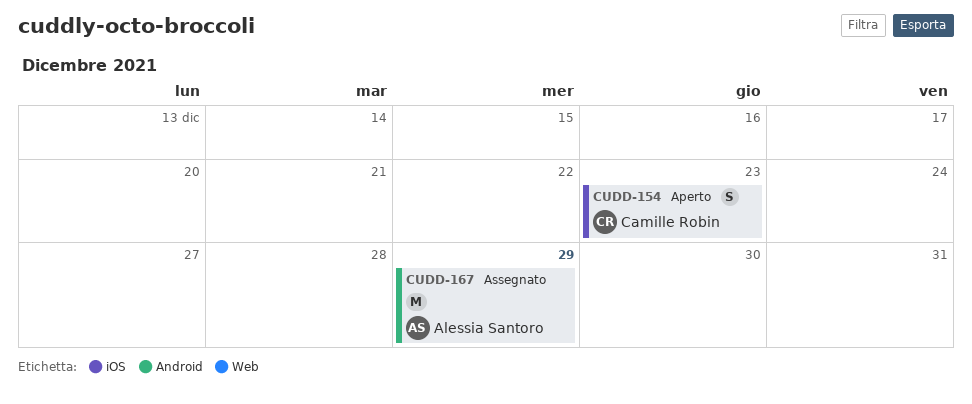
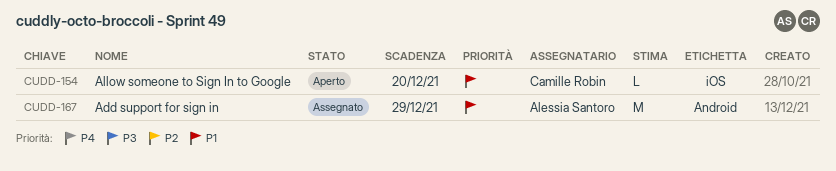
CUDD-154, estimate: S -> L
CUDD-154, due: Dec 23 -> Dec 20

